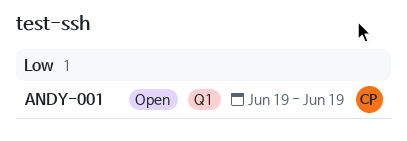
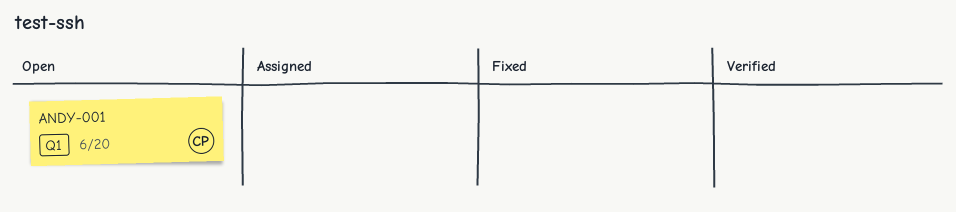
ANDY-001, due: Jun 19 -> Jun 20

